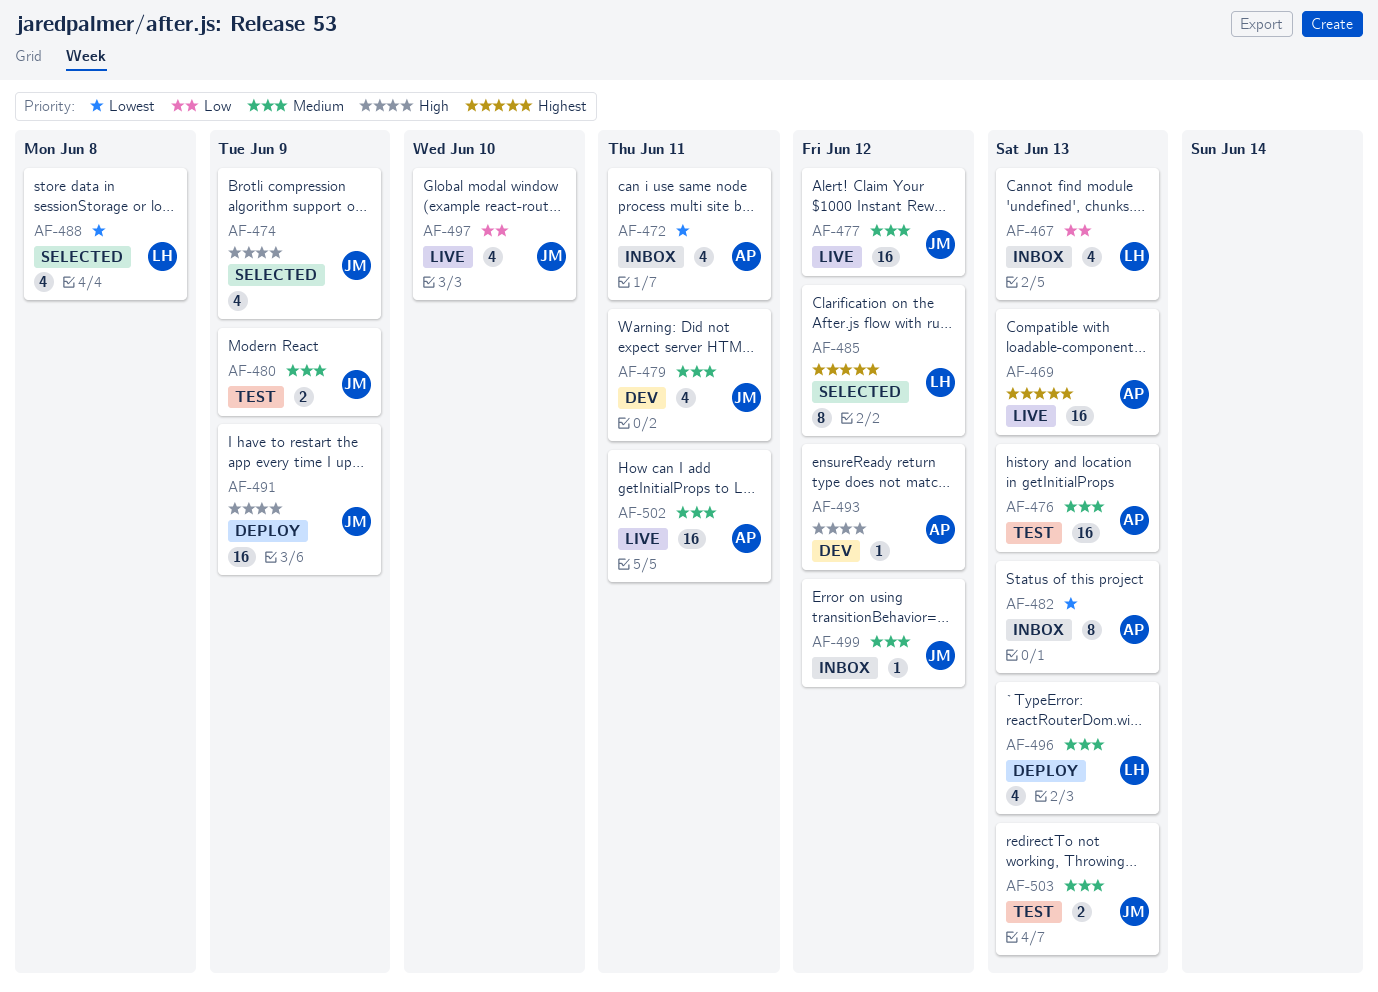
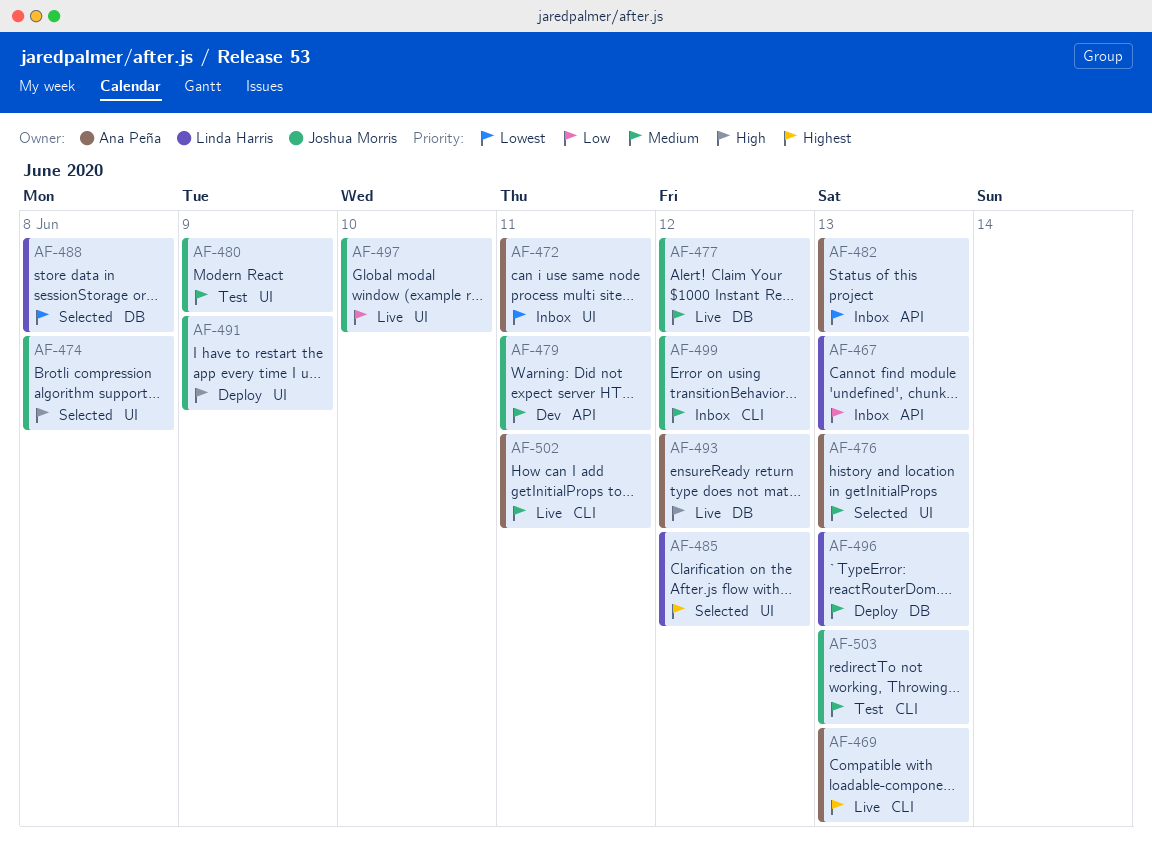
AF-474, due: Jun 9 -> Jun 8
AF-476, status: Test -> Selected
AF-493, status: Dev -> Live

